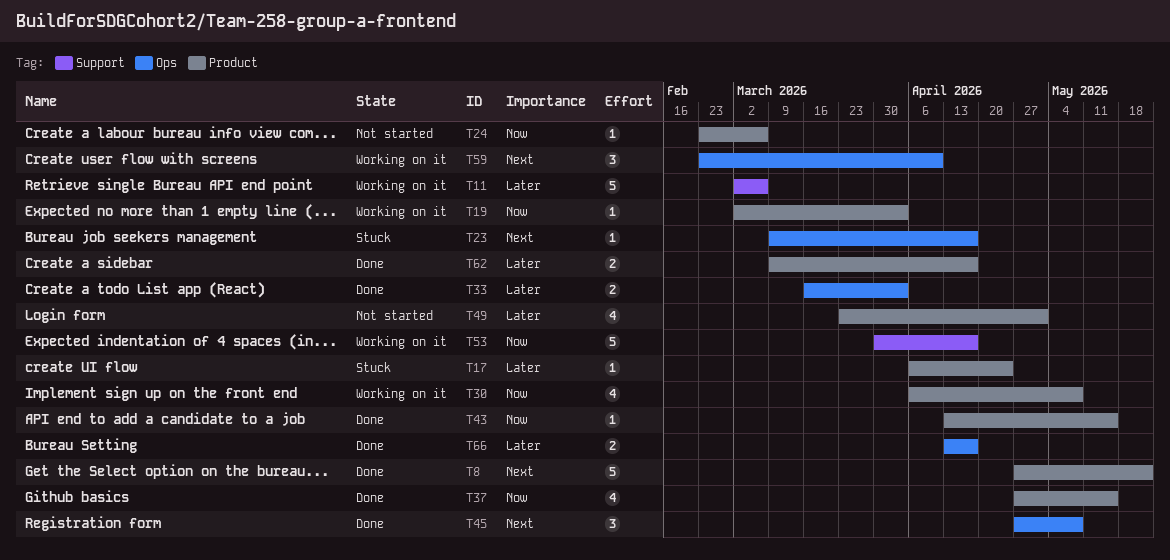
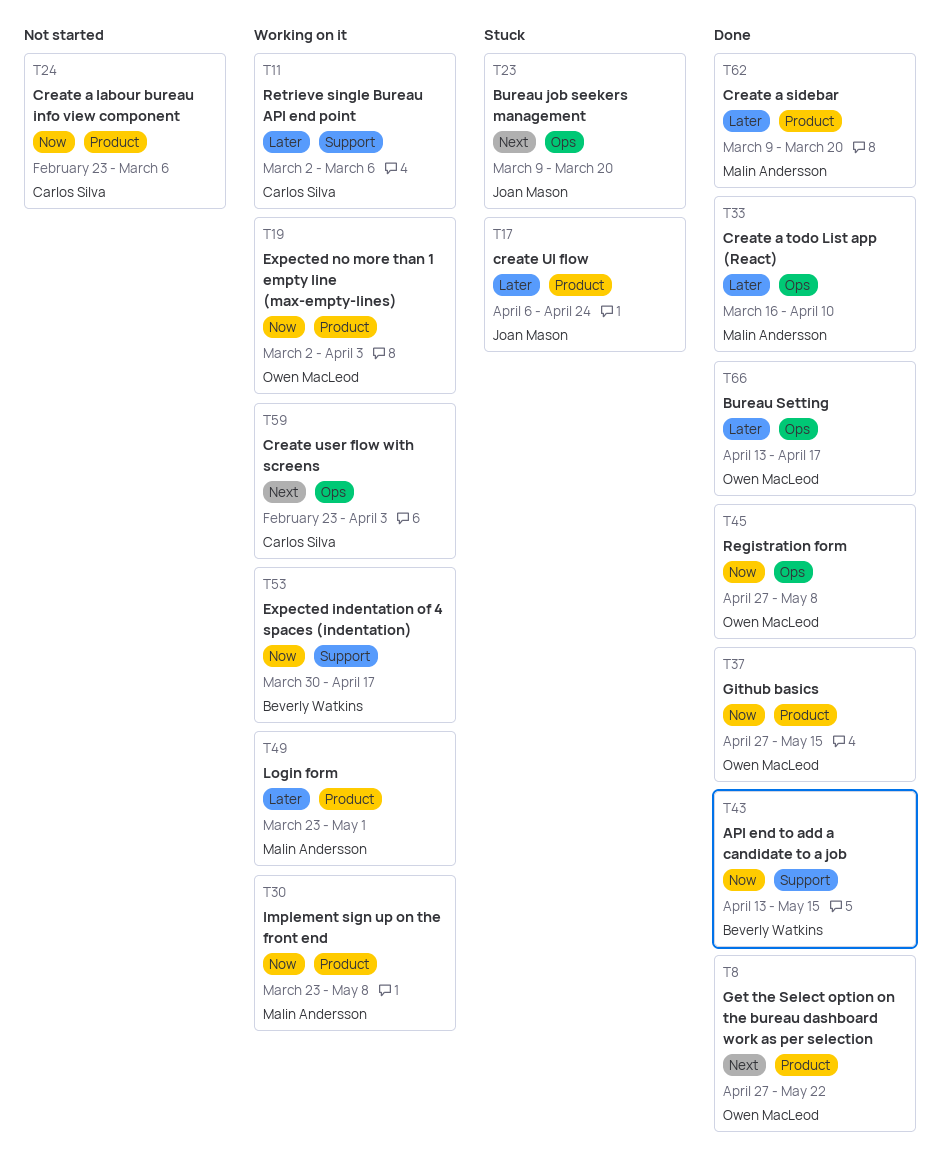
T23, due: Apr 17 -> Mar 20
T30, start: Apr 6 -> Mar 23
T33, due: Apr 3 -> Apr 10
T43, label: Product -> Support
T45, priority: Next -> Now
T49, status: Not started -> Working on it
T59, due: Apr 10 -> Apr 3
T62, due: Apr 17 -> Mar 20

